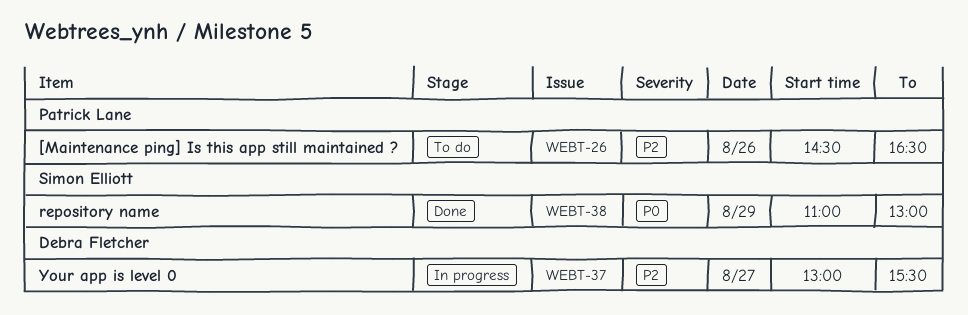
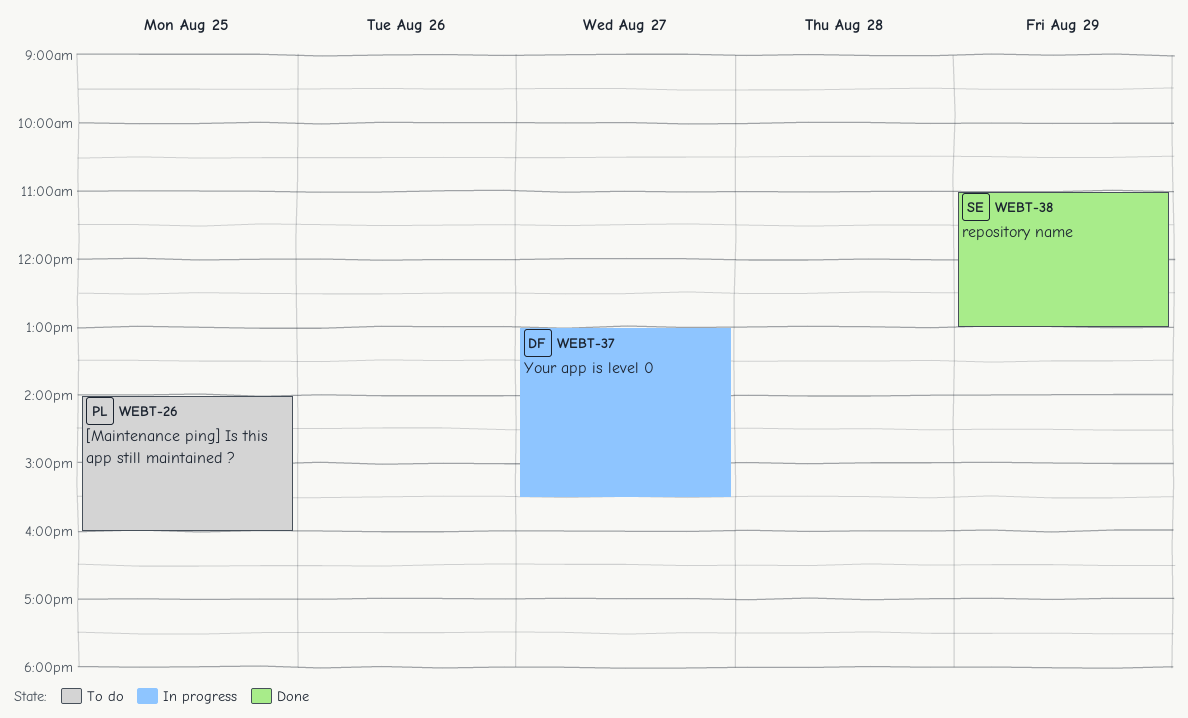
WEBT-26, day: Aug 26 -> Aug 25
WEBT-26, begins: 14:30 -> 14:00
WEBT-26, ends: 16:30 -> 16:00

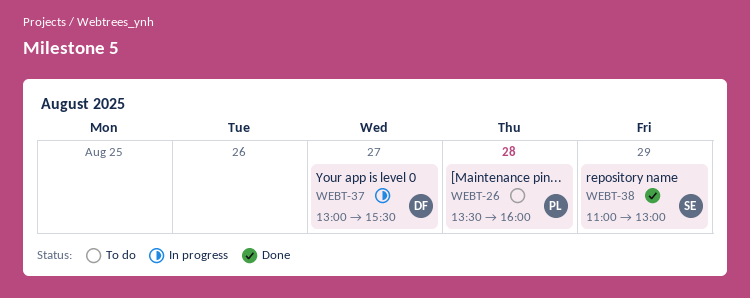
WEBT-26, day: Aug 25 -> Aug 28
WEBT-26, begins: 14:00 -> 13:30

